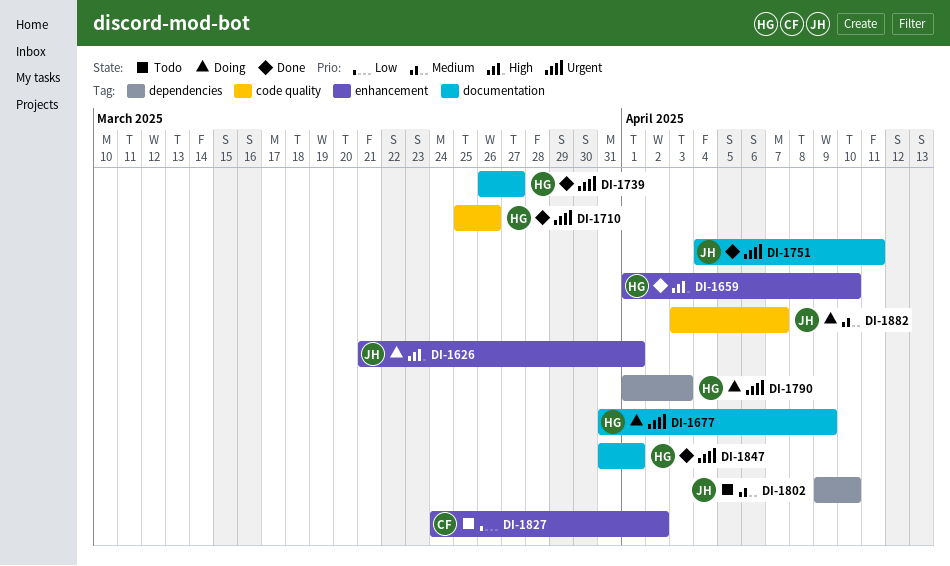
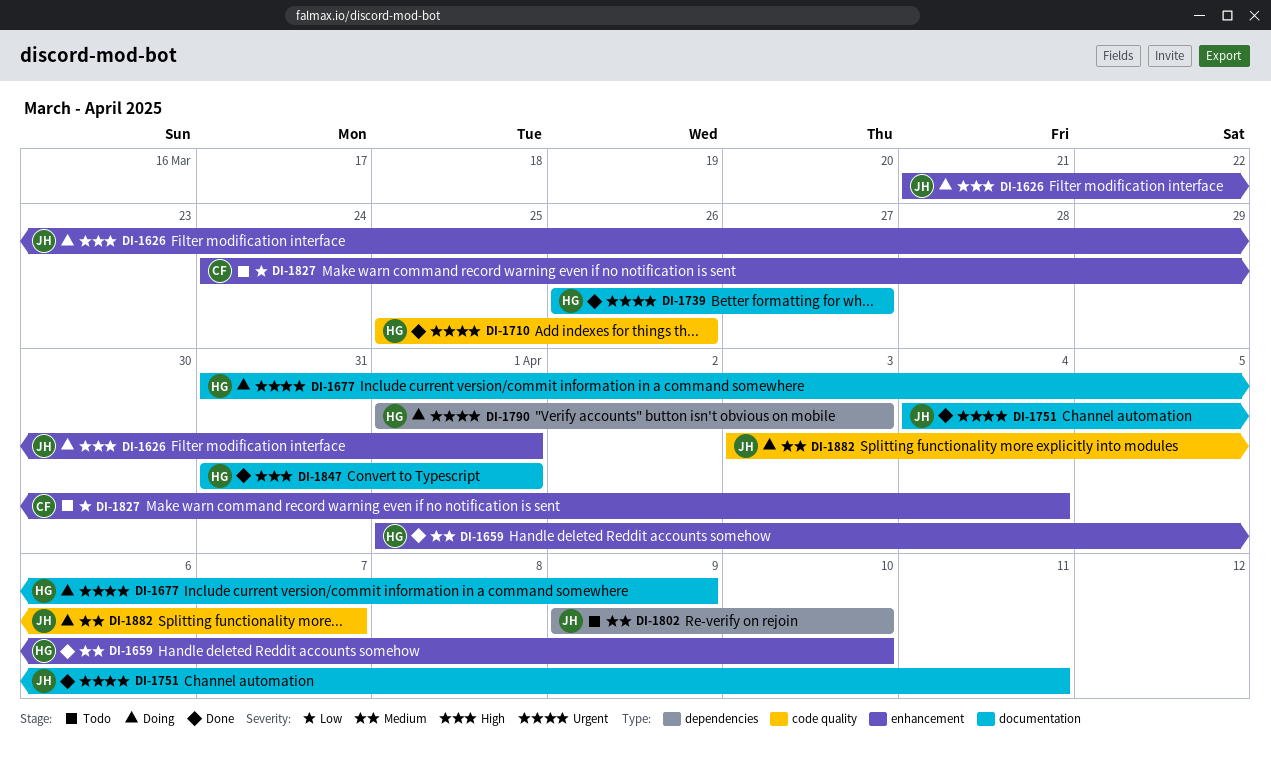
DI-1659, priority: High -> Medium
DI-1827, due: Apr 2 -> Apr 4
DI-1847, priority: Urgent -> High

